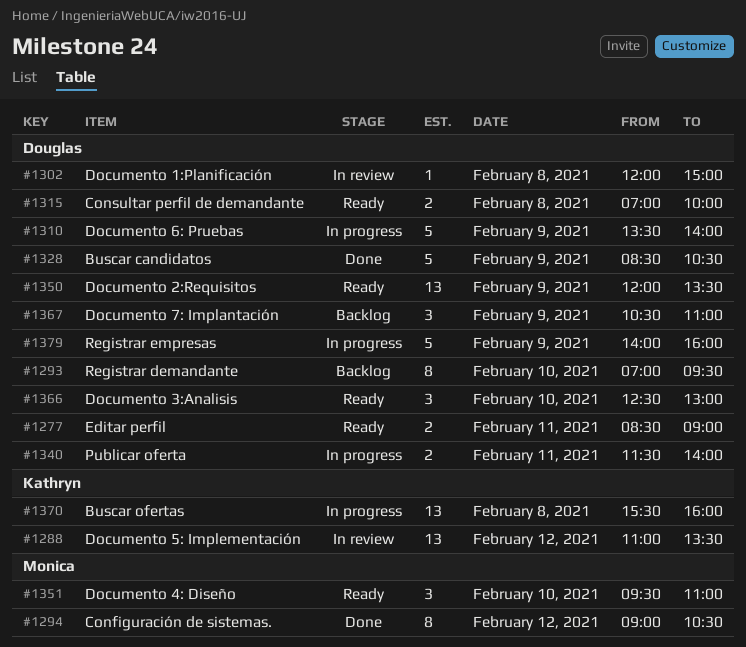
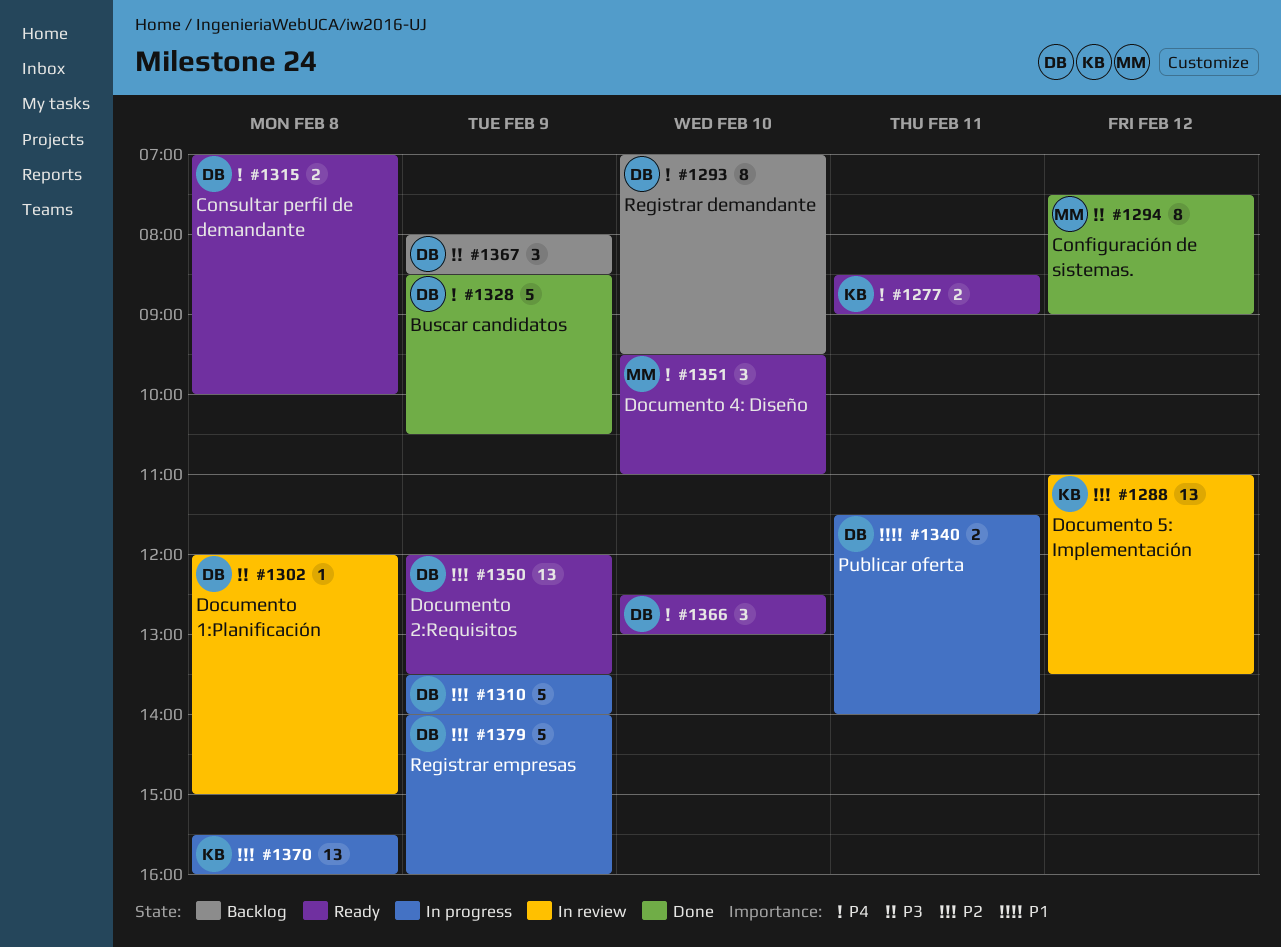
#1277, owner: Douglas -> Kathryn
#1294, begins: 09:00 -> 07:30
#1294, ends: 10:30 -> 09:00
#1367, begins: 10:30 -> 08:00
#1367, ends: 11:00 -> 08:30

